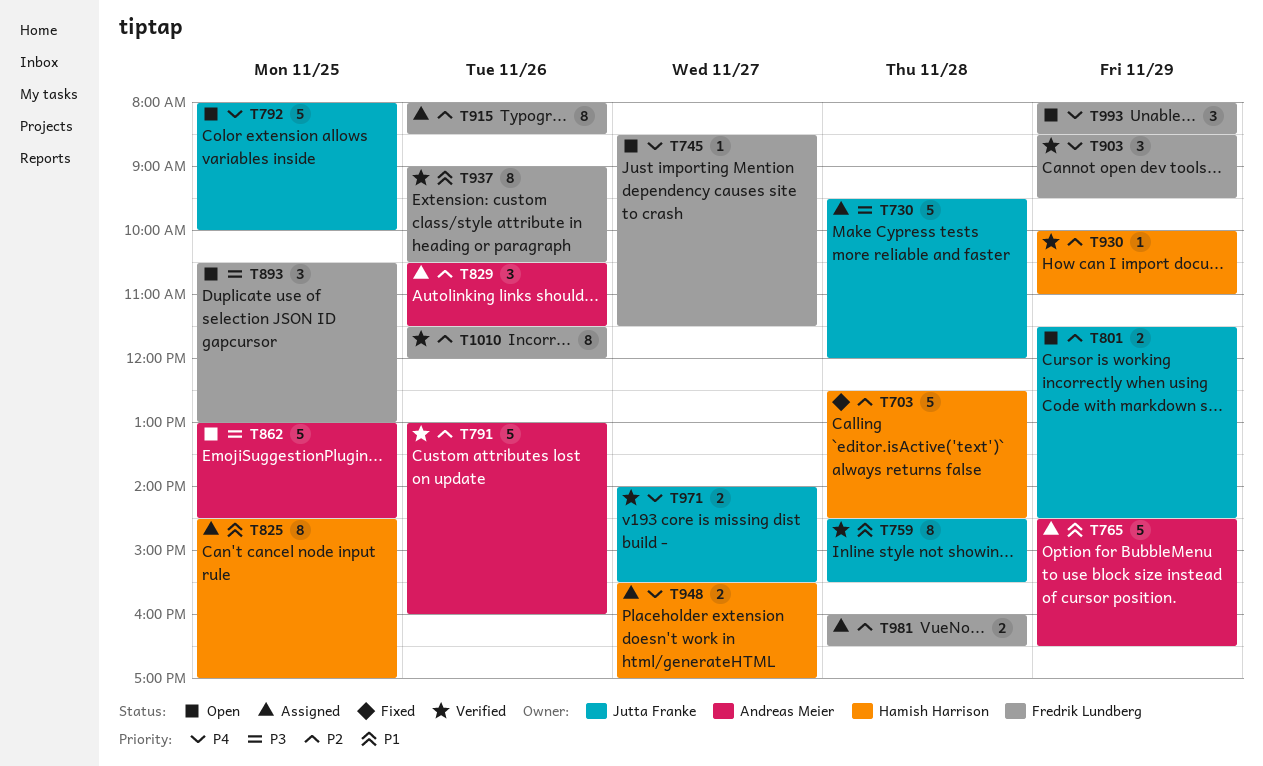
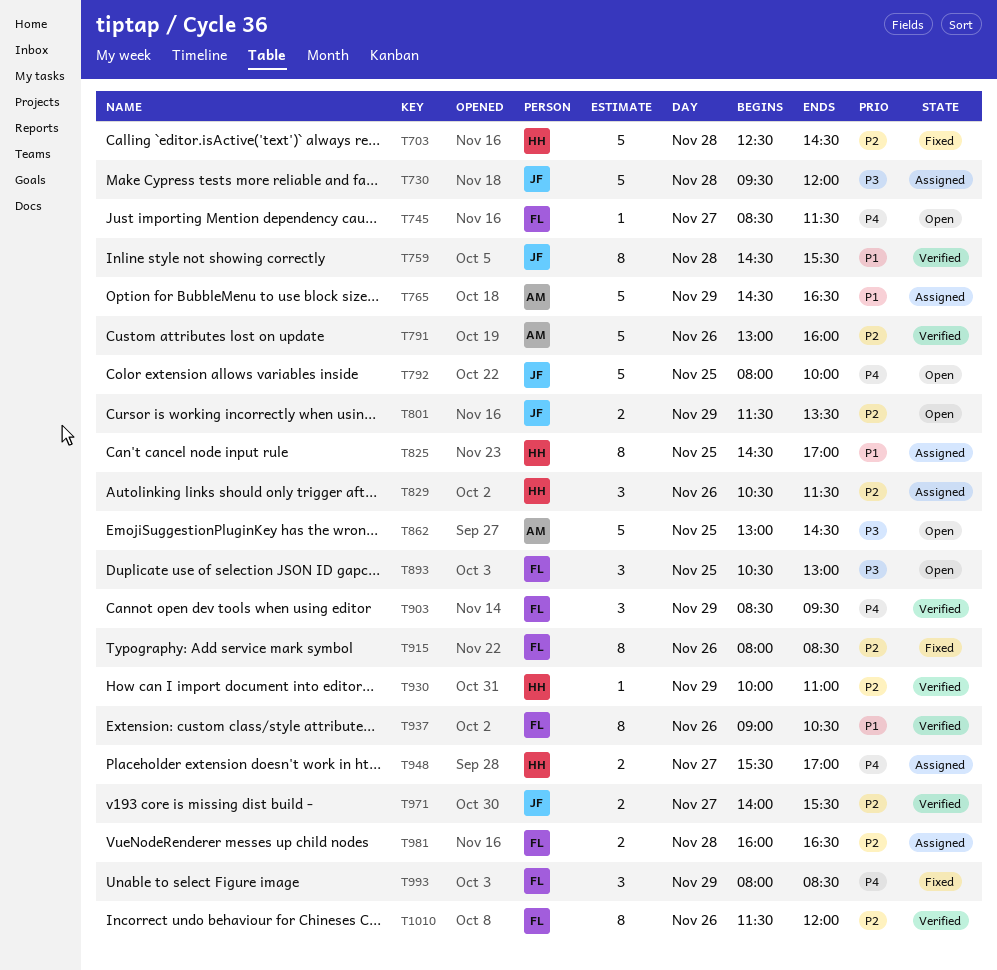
T801, ends: 14:30 -> 13:30
T829, owner: Andreas Meier -> Hamish Harrison
T915, status: Assigned -> Fixed
T971, priority: P4 -> P2
T993, status: Open -> Fixed

